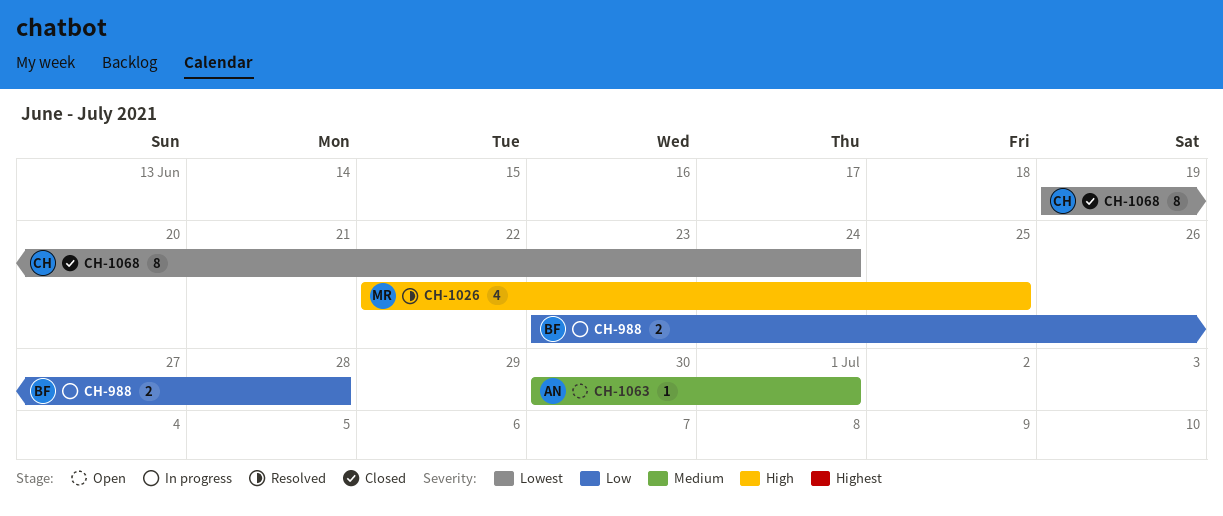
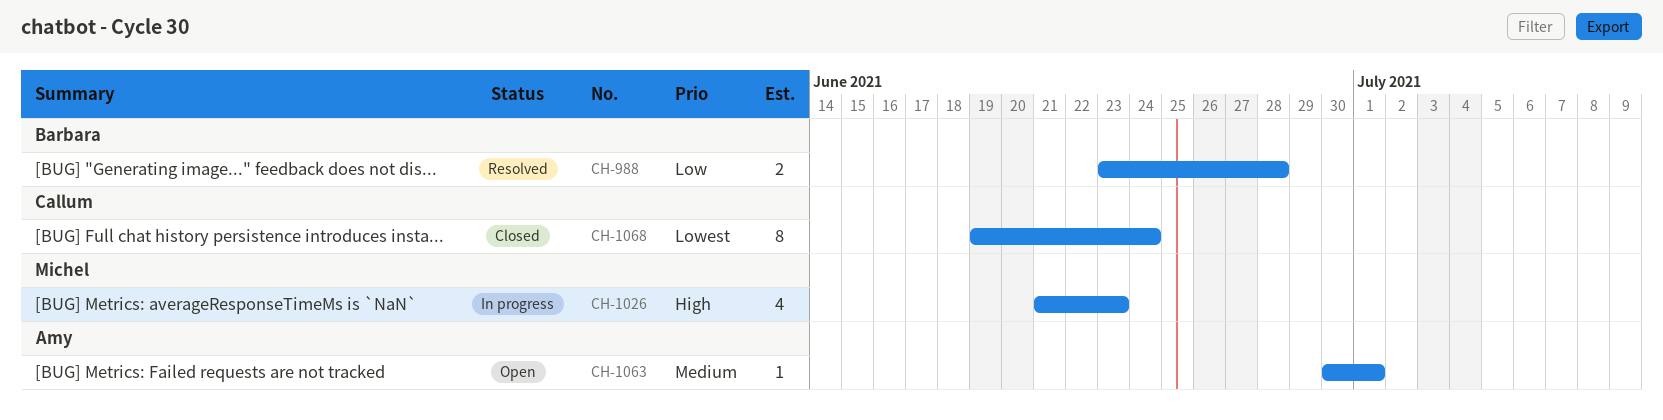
CH-988, status: In progress -> Resolved
CH-1026, status: Resolved -> In progress
CH-1026, start: Jun 22 -> Jun 21
CH-1026, due: Jun 25 -> Jun 23

